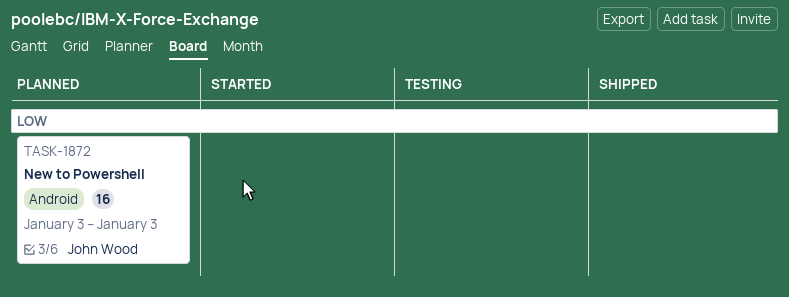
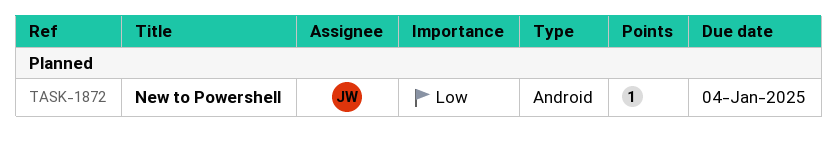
TASK-1872, estimate: 16 -> 1
TASK-1872, due: Jan 3 -> Jan 4

